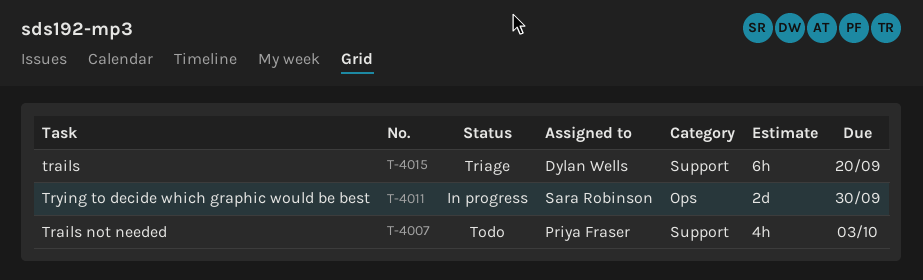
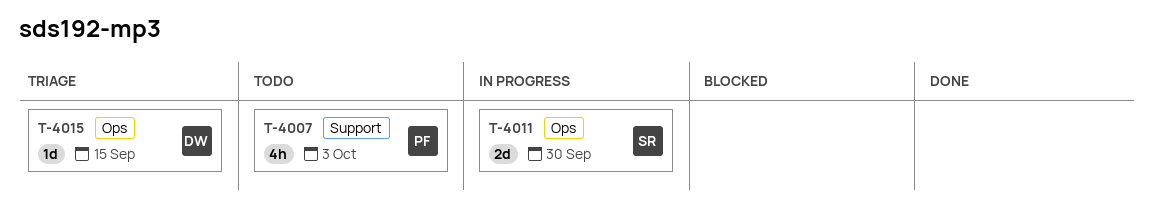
T-4015, label: Support -> Ops
T-4015, estimate: 6h -> 1d
T-4015, due: Sep 20 -> Sep 15

